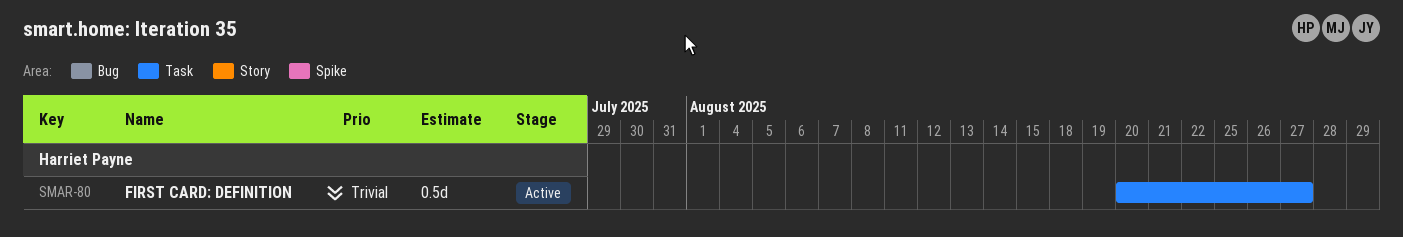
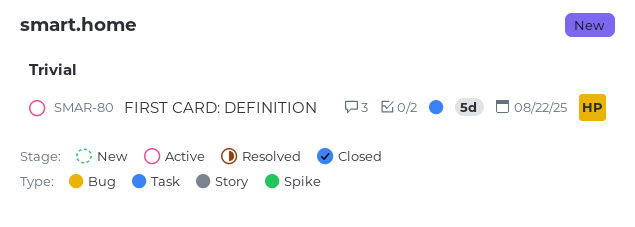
SMAR-80, estimate: 0.5d -> 5d
SMAR-80, due: Aug 27 -> Aug 22

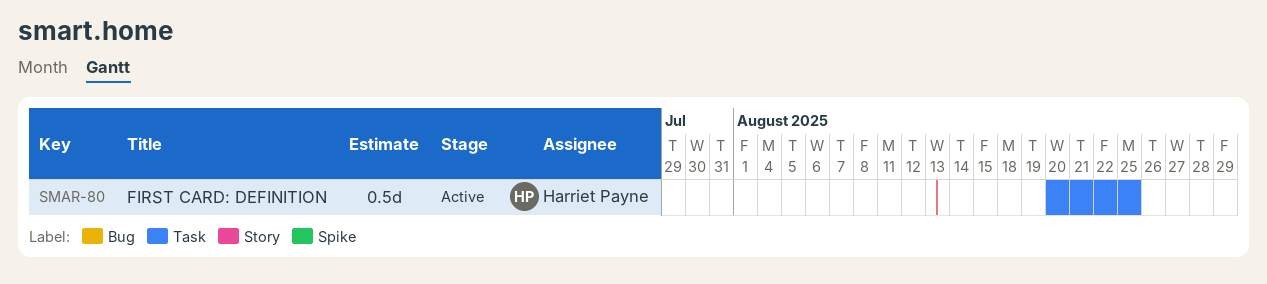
SMAR-80, estimate: 5d -> 0.5d
SMAR-80, due: Aug 22 -> Aug 25

